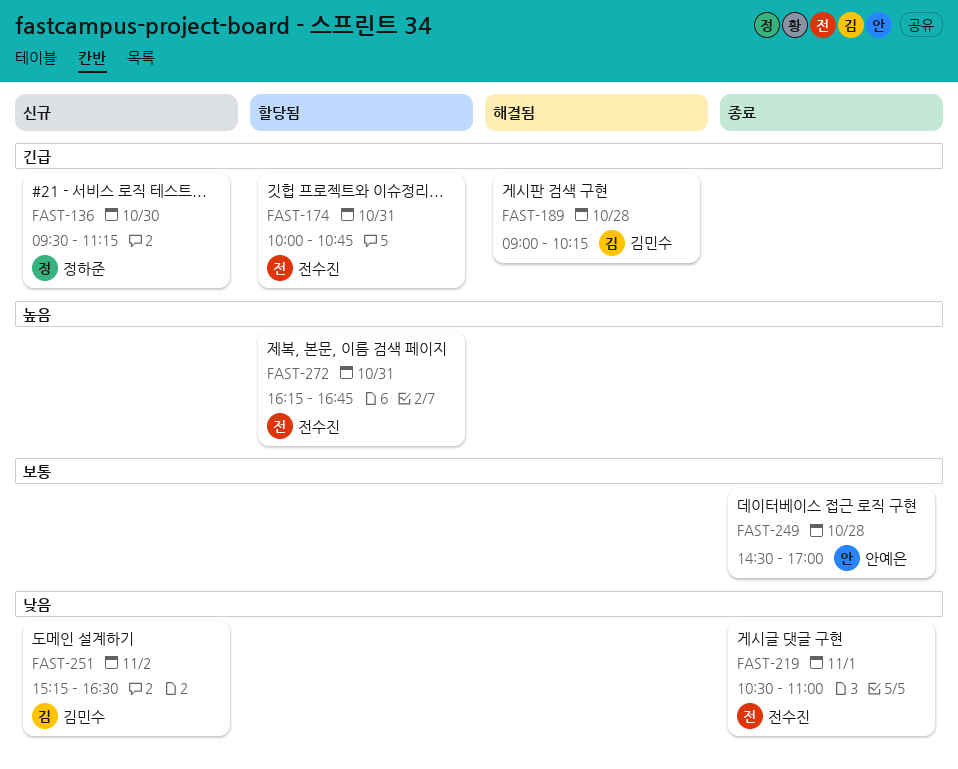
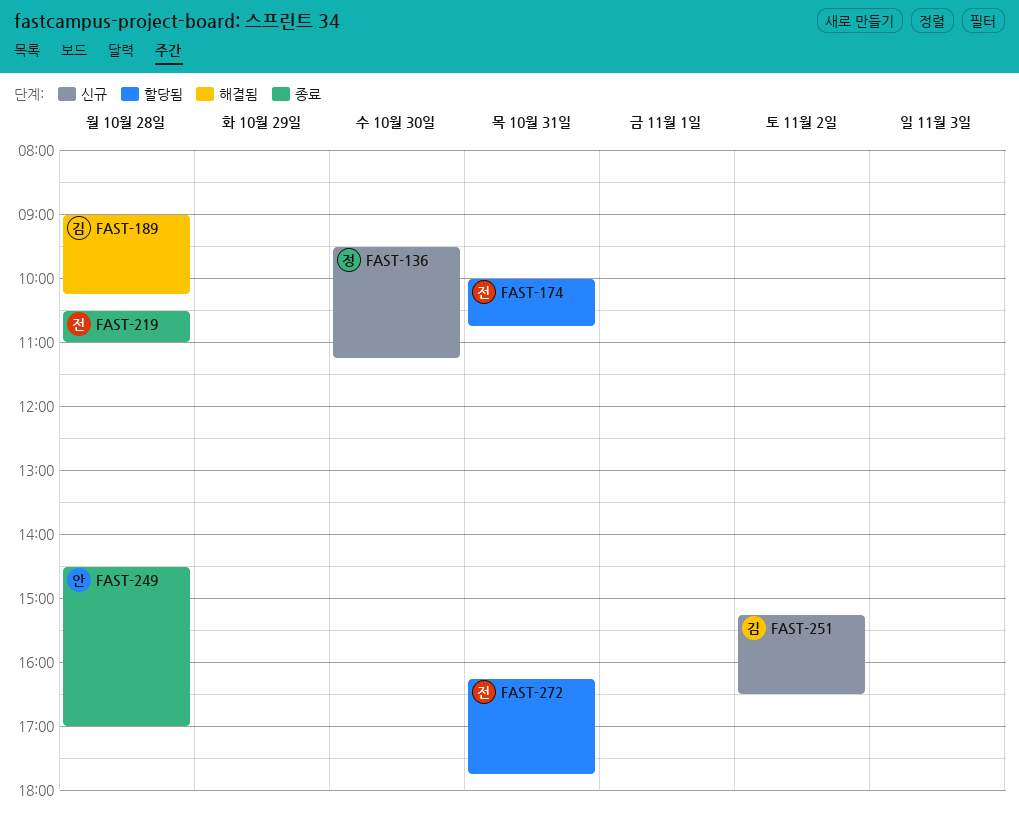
FAST-219, day: Nov 1 -> Oct 28
FAST-272, ends: 16:45 -> 17:45

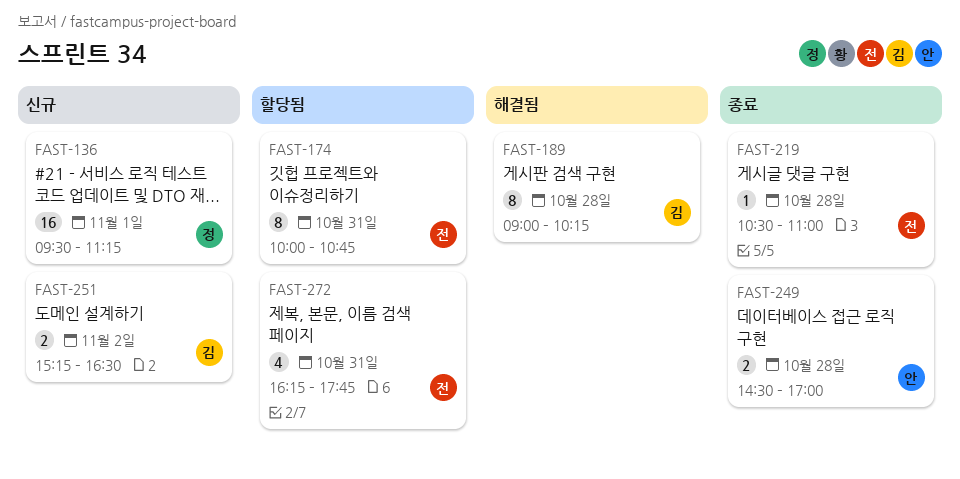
FAST-136, day: Oct 30 -> Nov 1

